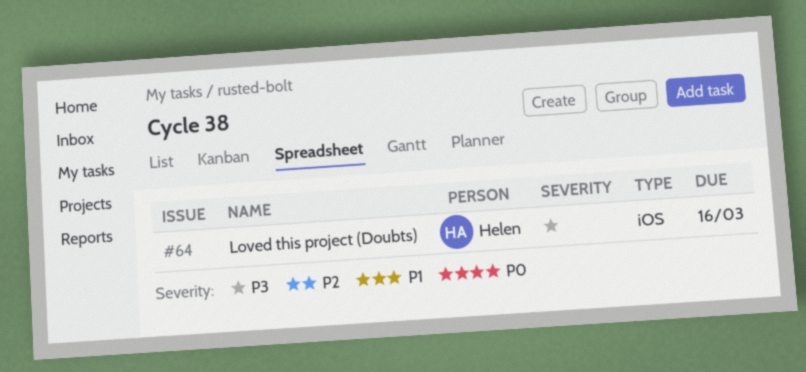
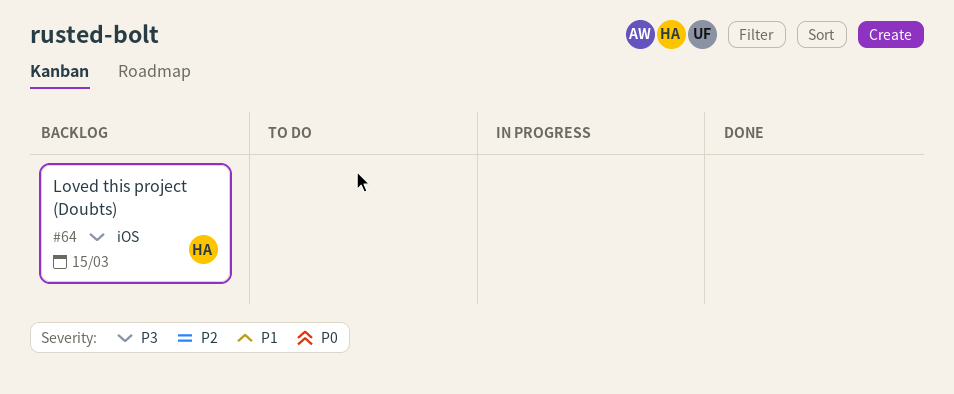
#64, due: Mar 16 -> Mar 15

